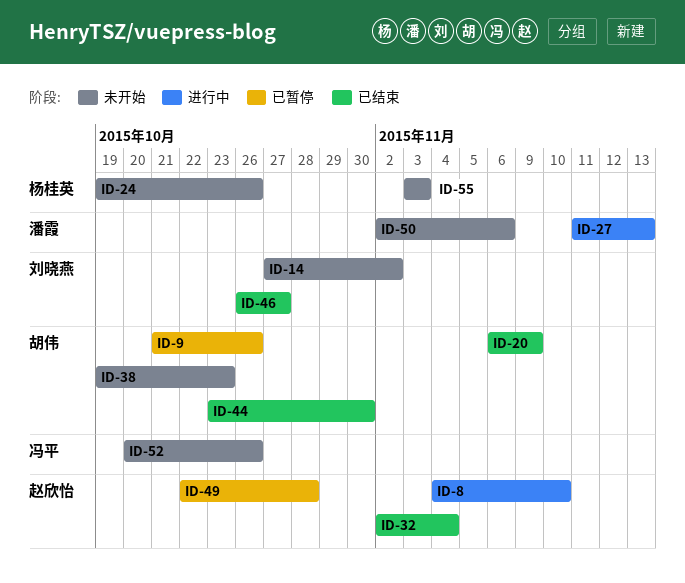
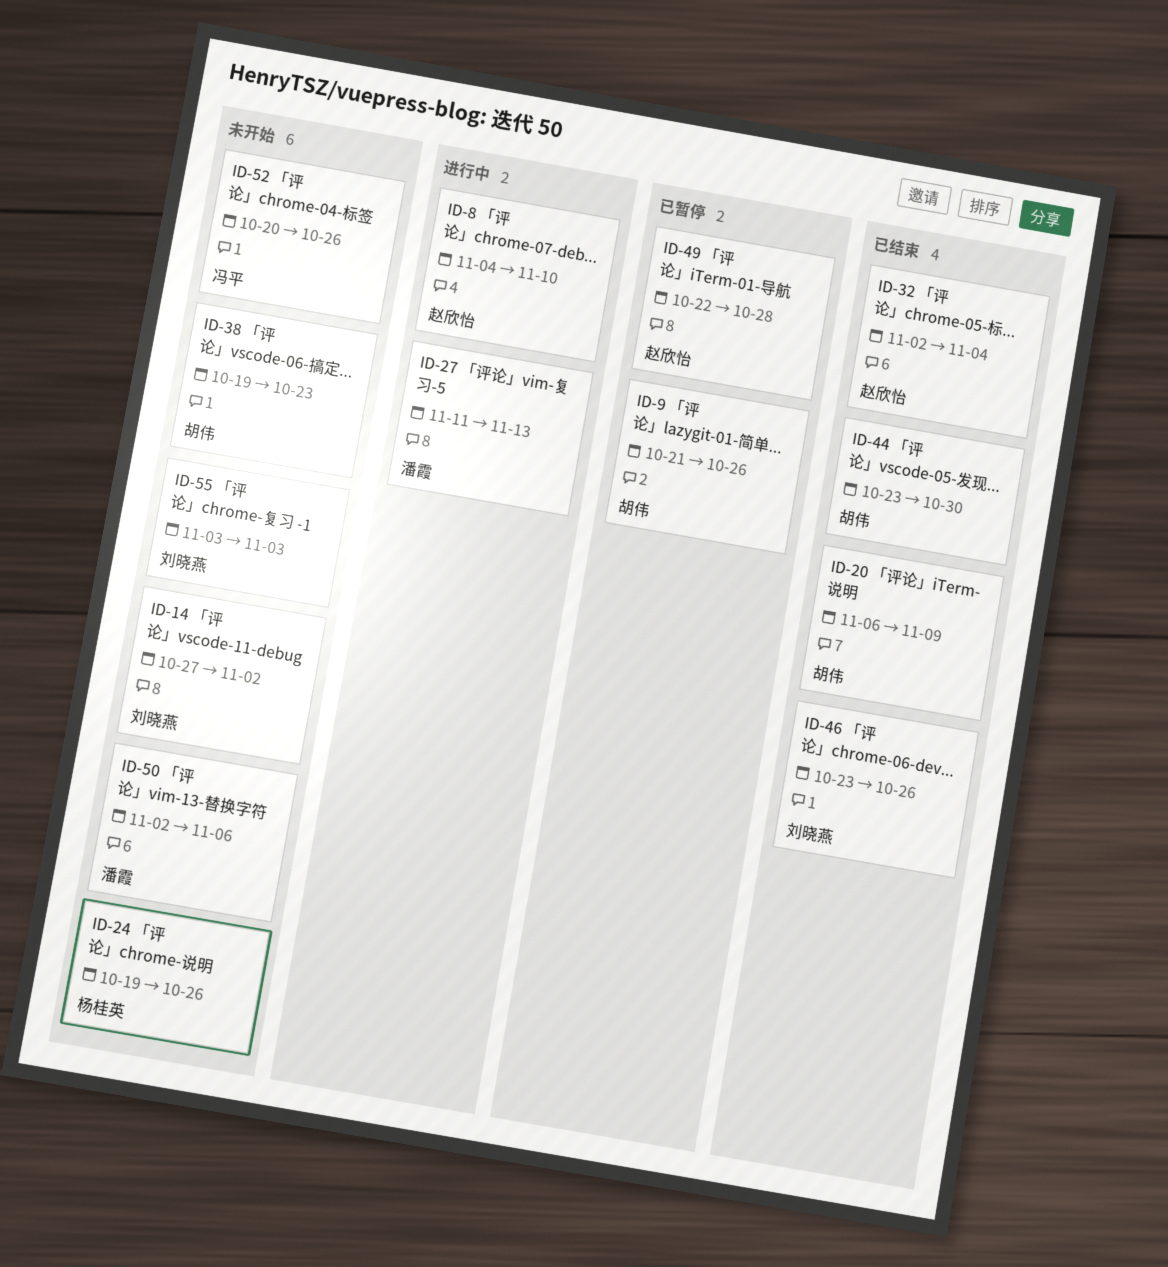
ID-46, start: Oct 26 -> Oct 23
ID-46, due: Oct 27 -> Oct 26
ID-55, owner: 杨桂英 -> 刘晓燕

